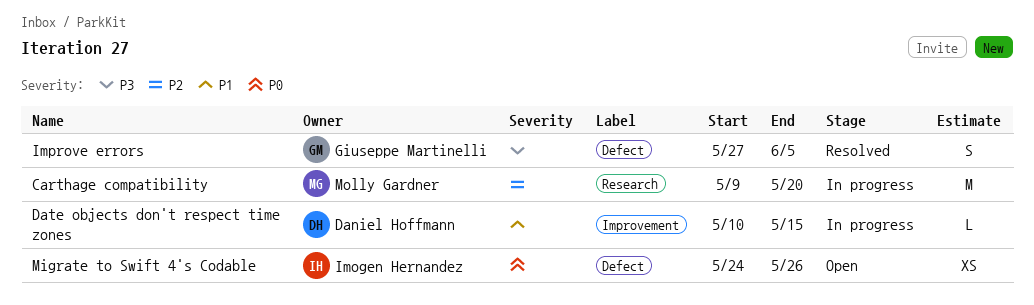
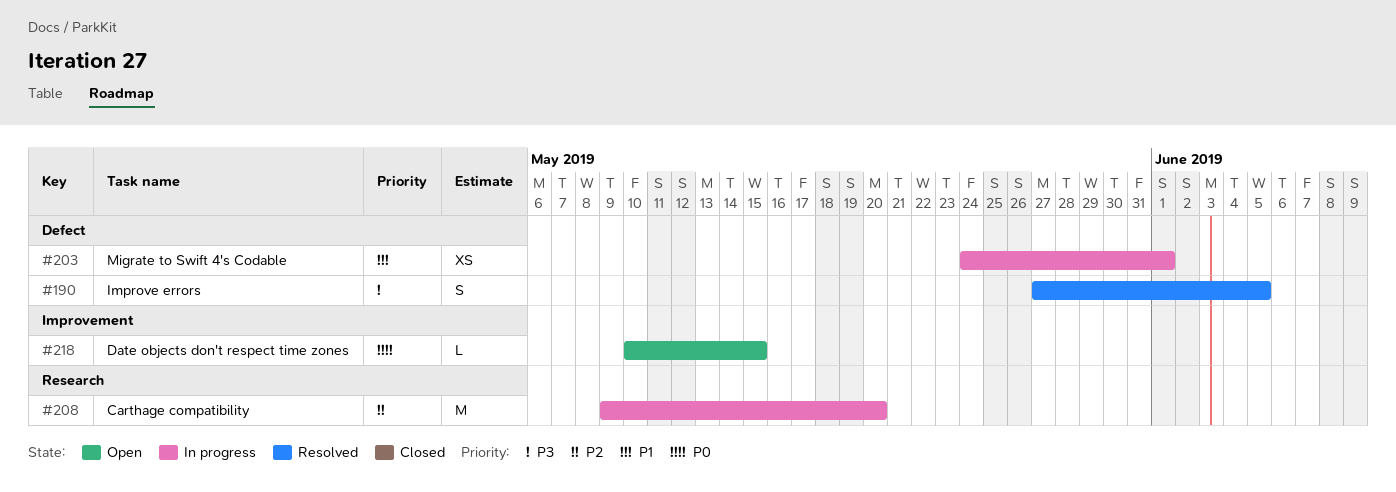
Date objects don't respect time zones, status: In progress -> Open
Date objects don't respect time zones, priority: P1 -> P0
Migrate to Swift 4's Codable, status: Open -> In progress
Migrate to Swift 4's Codable, priority: P0 -> P1
Migrate to Swift 4's Codable, due: May 26 -> Jun 1

